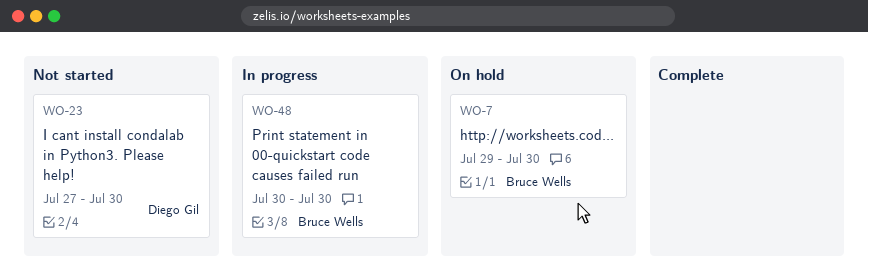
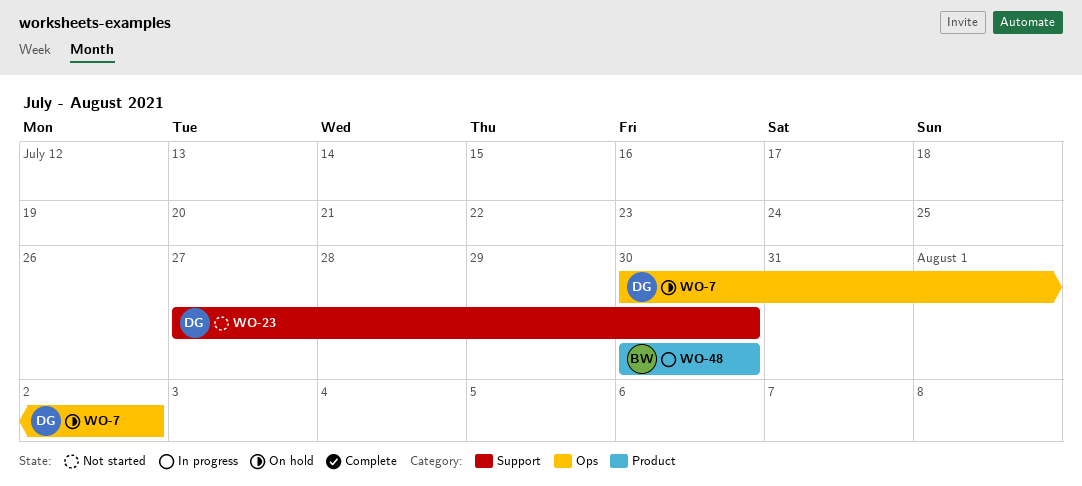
WO-7, owner: Bruce Wells -> Diego Gil
WO-7, start: Jul 29 -> Jul 30
WO-7, due: Jul 30 -> Aug 2

